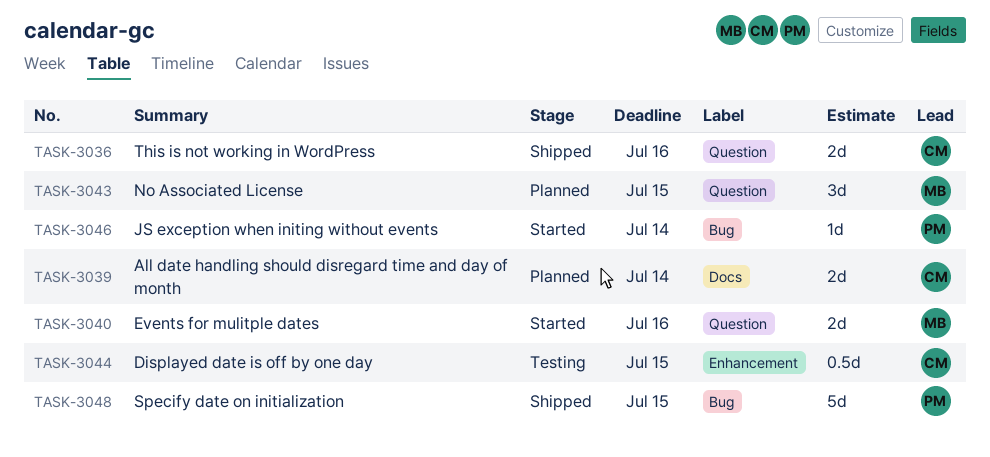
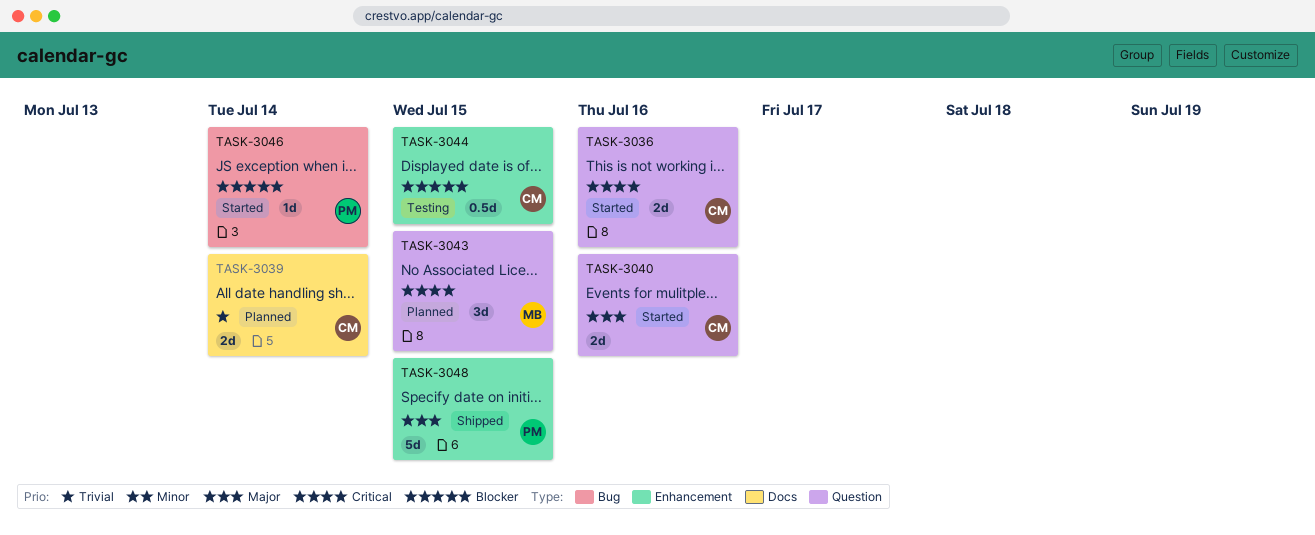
TASK-3036, status: Shipped -> Started
TASK-3040, owner: MB -> CM
TASK-3048, label: Bug -> Enhancement

